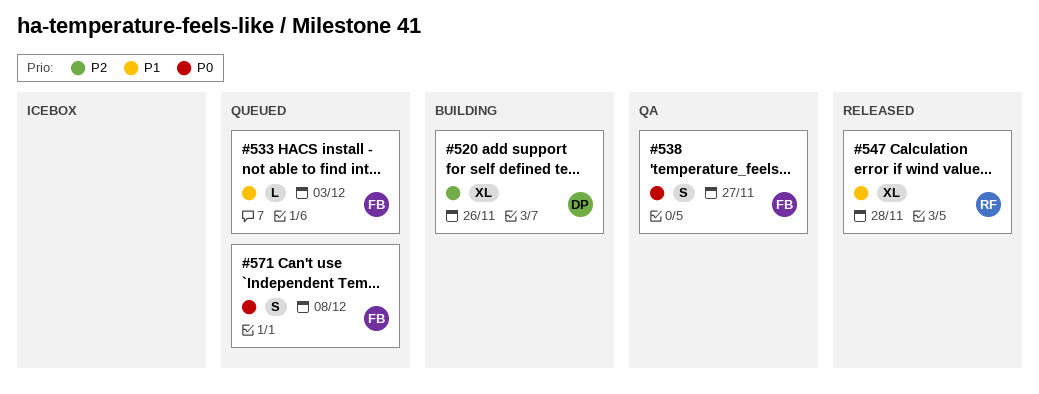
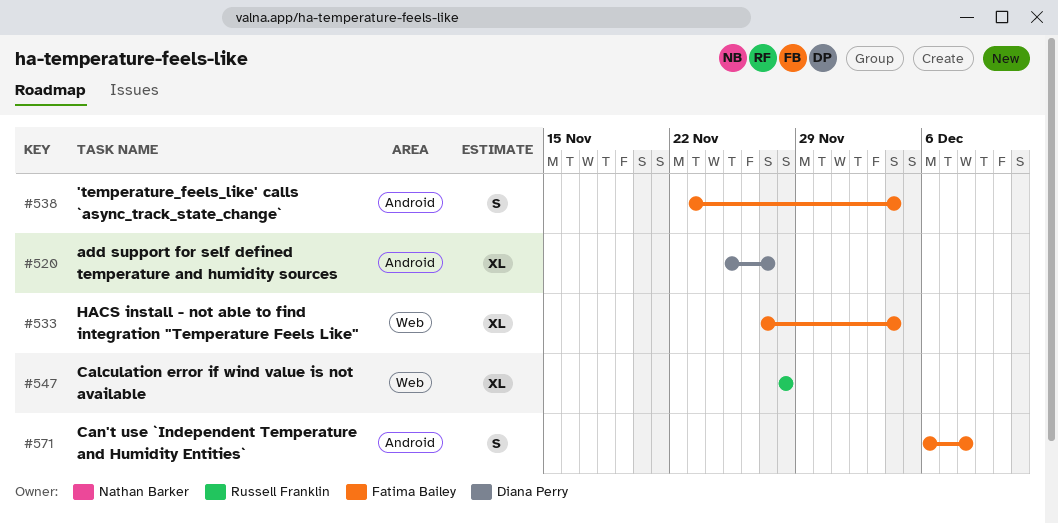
#520, due: Nov 26 -> Nov 27
#533, estimate: L -> XL
#533, due: Dec 3 -> Dec 4
#538, due: Nov 27 -> Dec 4

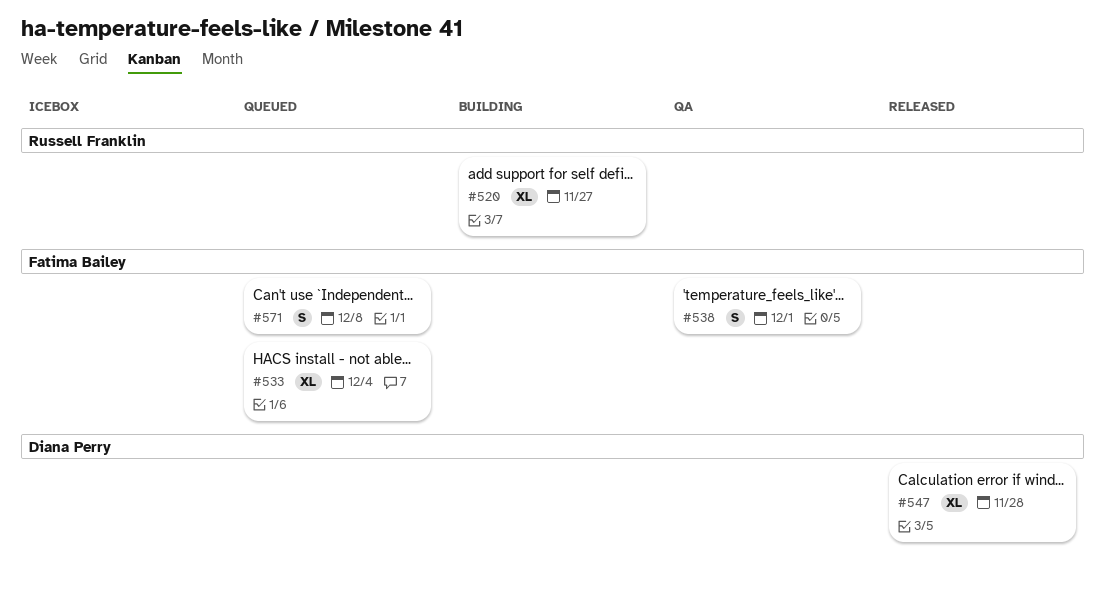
#520, owner: Diana Perry -> Russell Franklin
#538, due: Dec 4 -> Dec 1
#547, owner: Russell Franklin -> Diana Perry

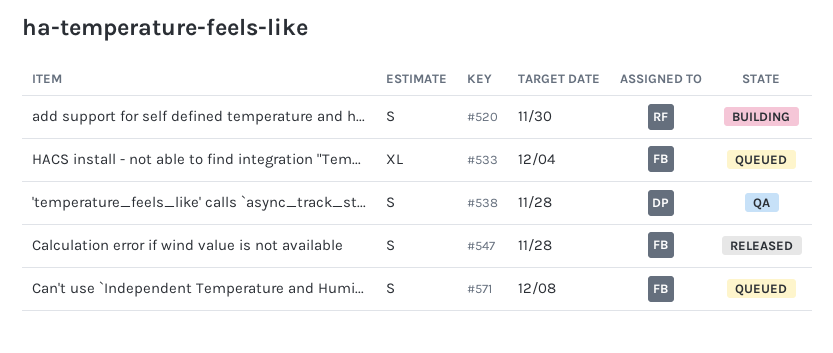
#520, estimate: XL -> S
#520, due: Nov 27 -> Nov 30
#538, owner: Fatima Bailey -> Diana Perry
#538, due: Dec 1 -> Nov 28
#547, owner: Diana Perry -> Fatima Bailey
#547, estimate: XL -> S

